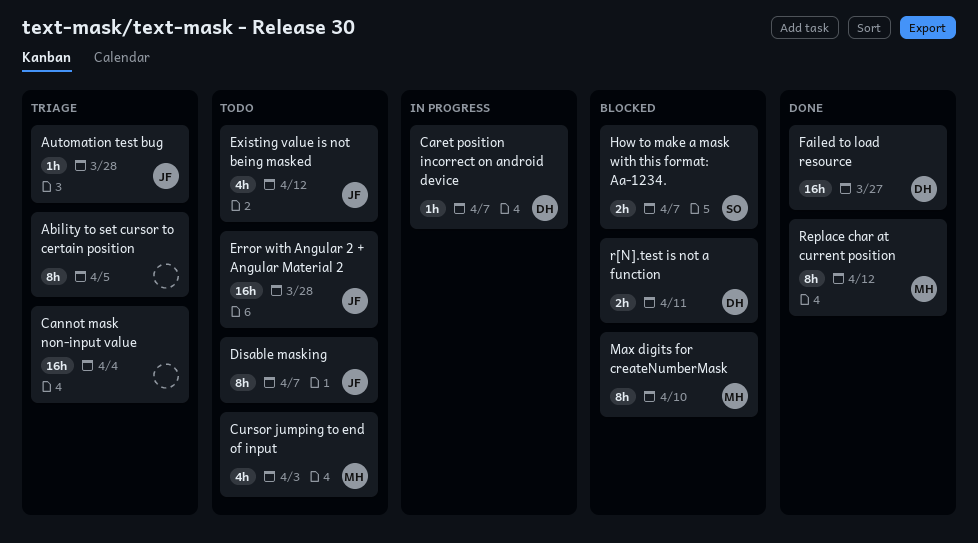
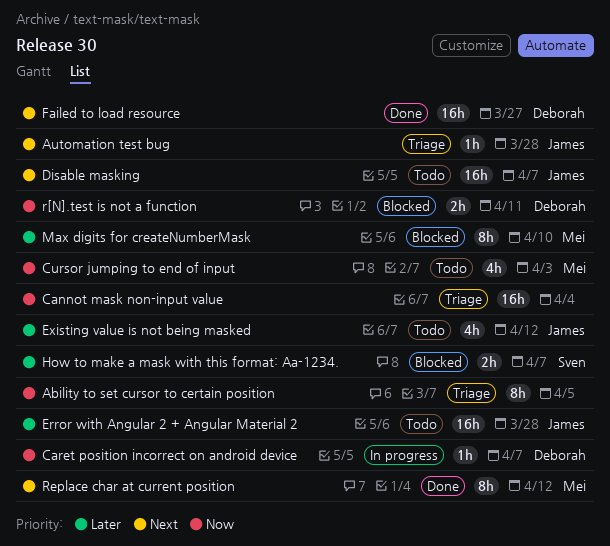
Disable masking, estimate: 8h -> 16h

